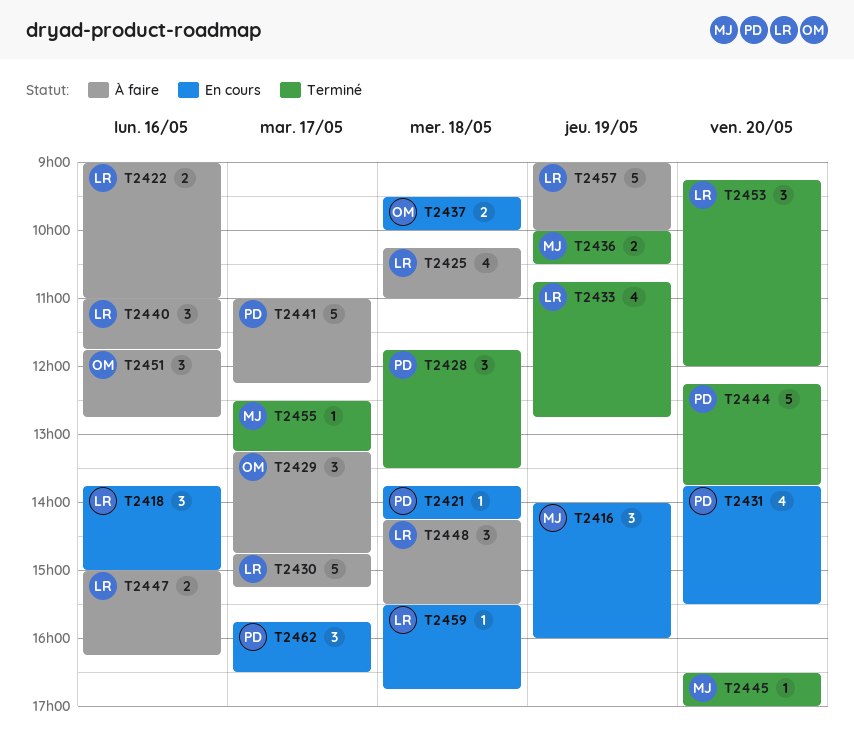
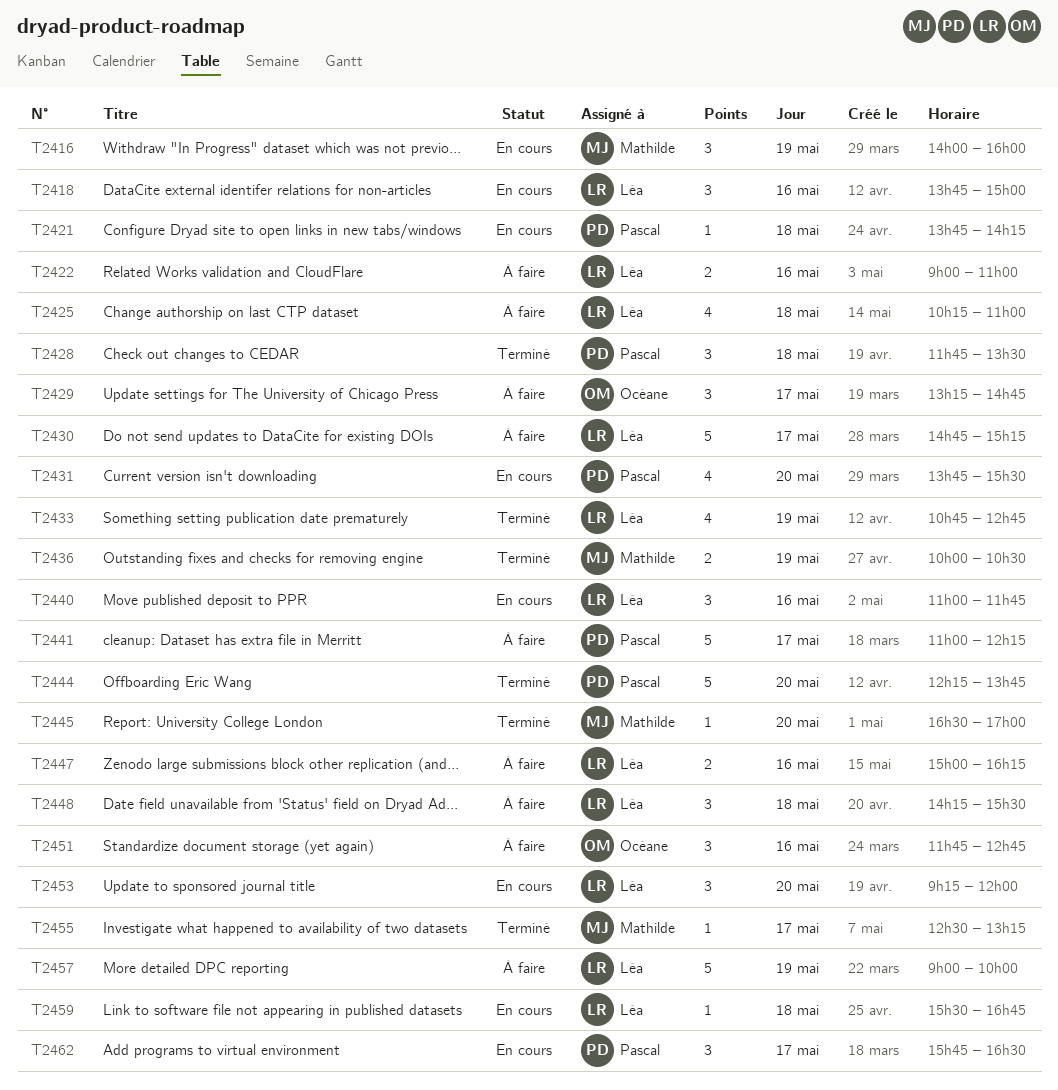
T2437: present -> none
T2440, status: À faire -> En cours
T2453, status: Terminé -> En cours

